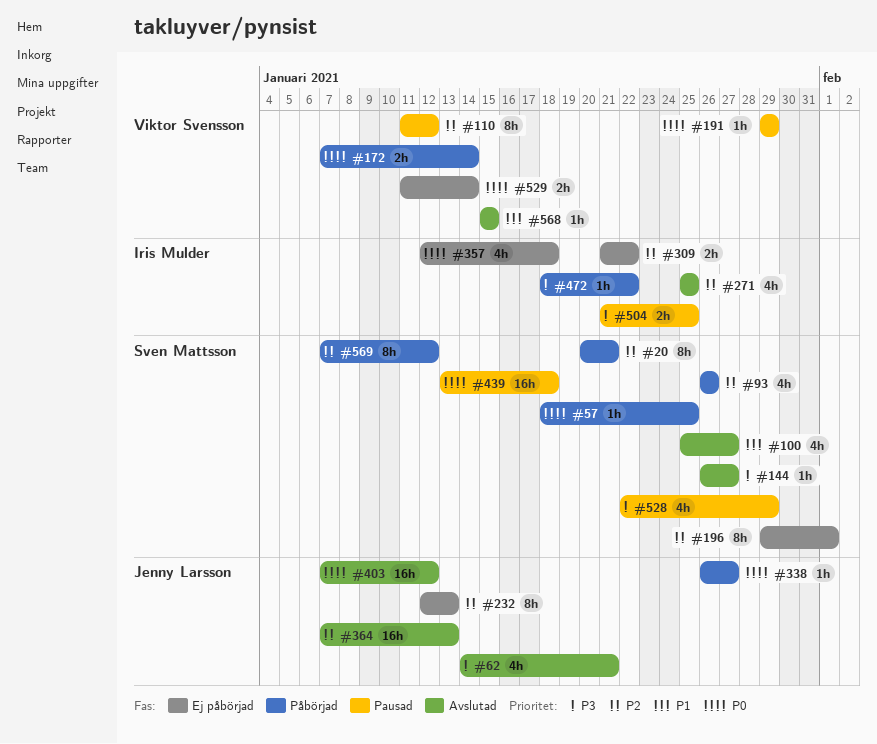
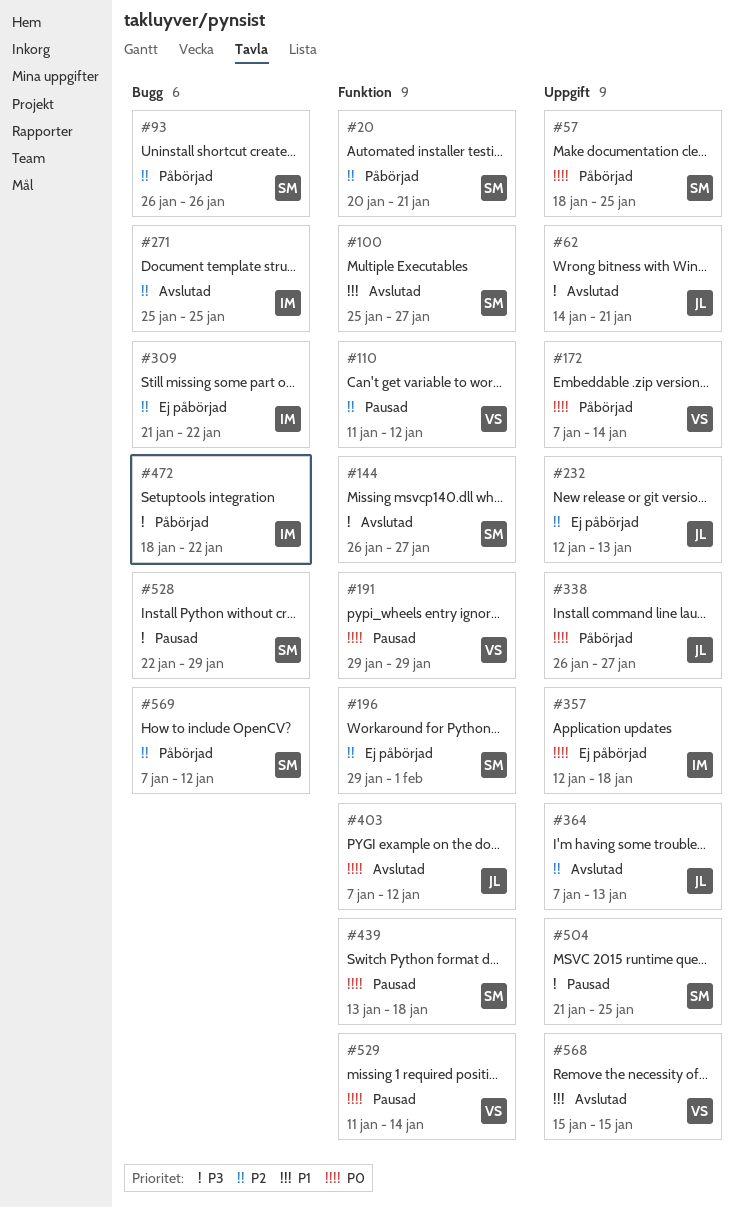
#504, owner: Iris Mulder -> Sven Mattsson
#529, status: Ej påbörjad -> Pausad

